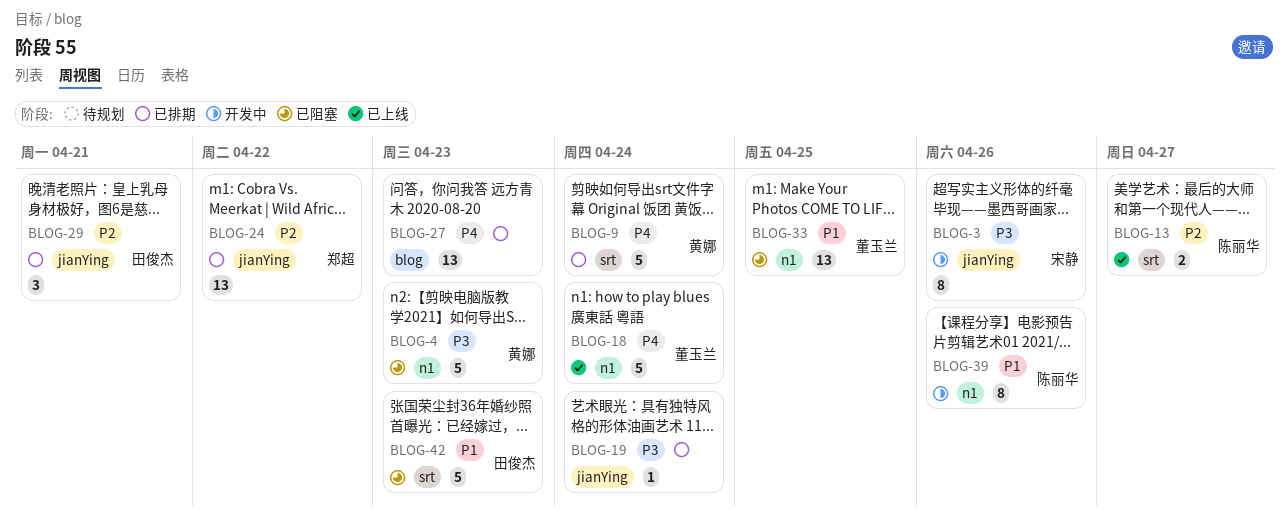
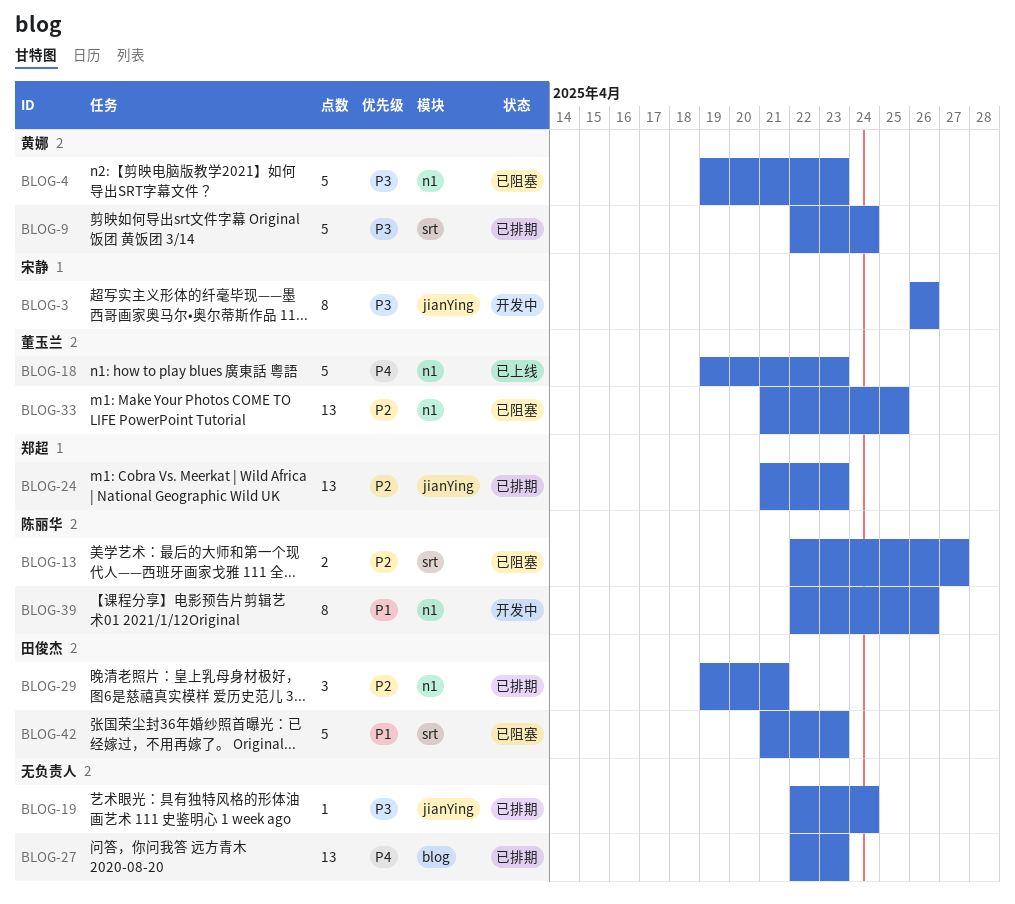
BLOG-9, priority: P4 -> P3
BLOG-13, status: 已上线 -> 已阻塞
BLOG-18, due: Apr 24 -> Apr 23
BLOG-24, due: Apr 22 -> Apr 23
BLOG-29, label: jianYing -> n1
BLOG-33, priority: P1 -> P2

